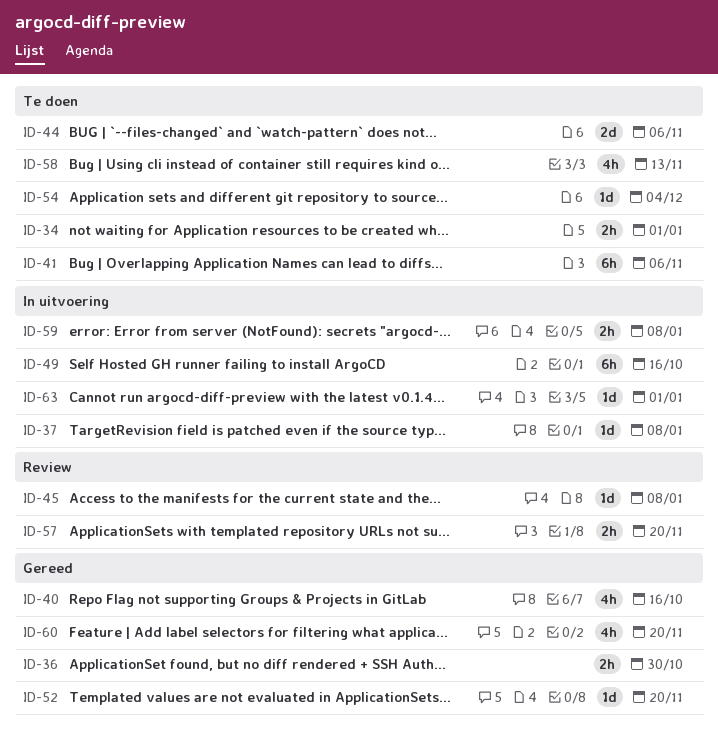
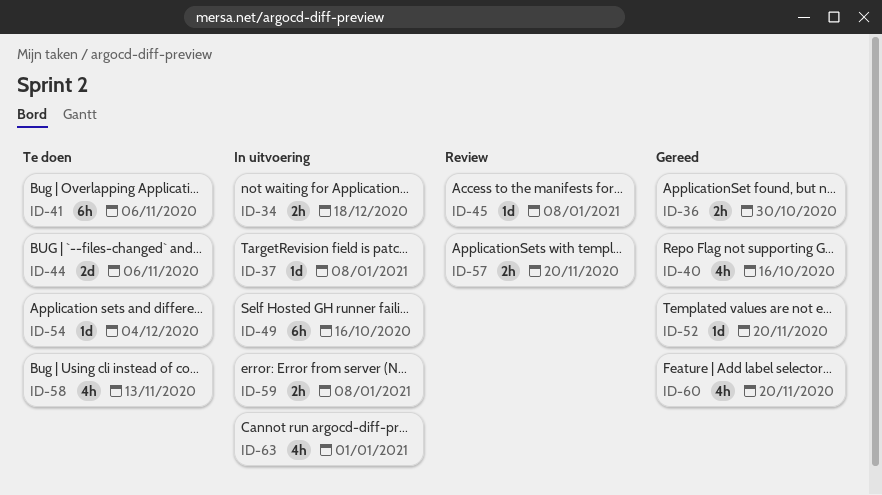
ID-34, status: Te doen -> In uitvoering
ID-34, due: Jan 1 -> Dec 18
ID-63, estimate: 1d -> 4h

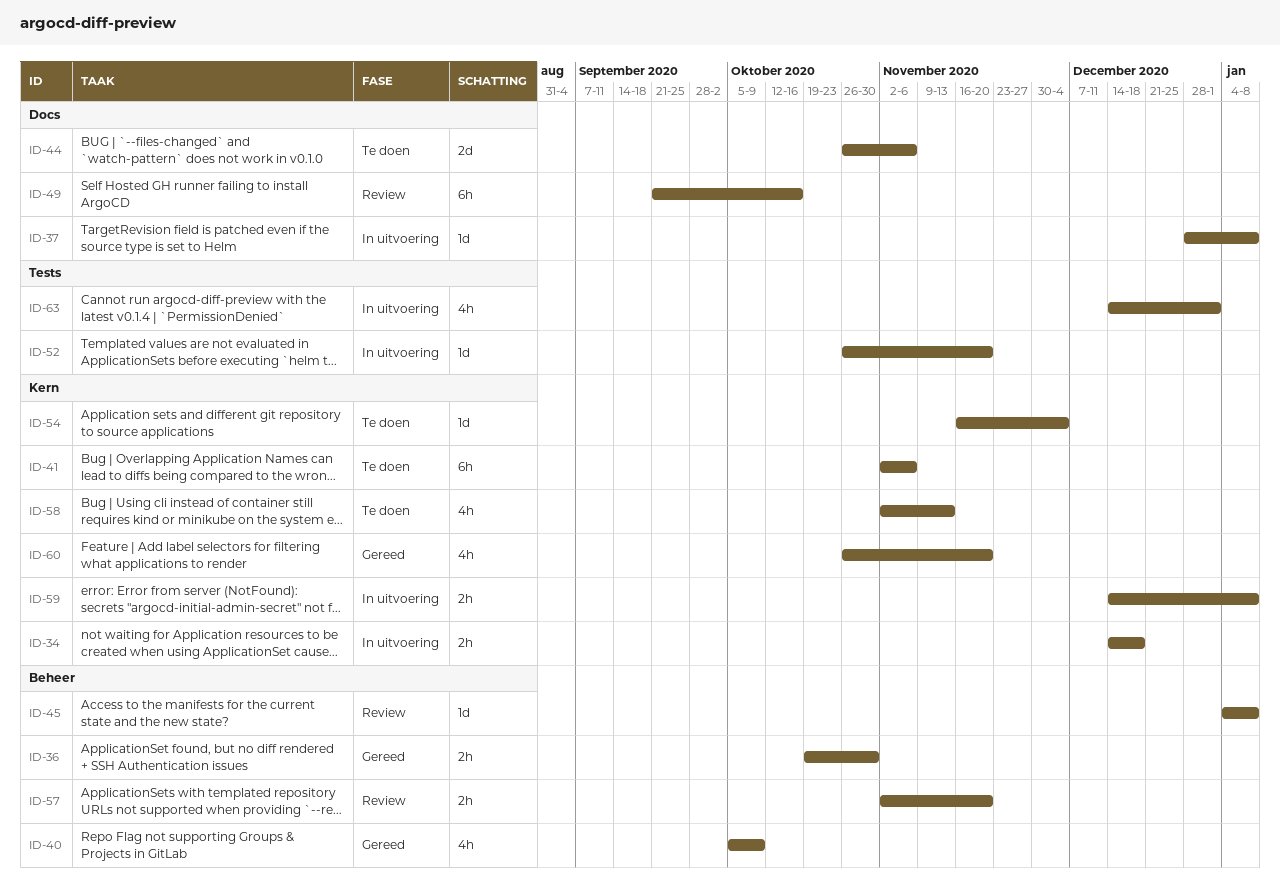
ID-40, due: Oct 16 -> Oct 9
ID-49, status: In uitvoering -> Review
ID-52, status: Gereed -> In uitvoering

